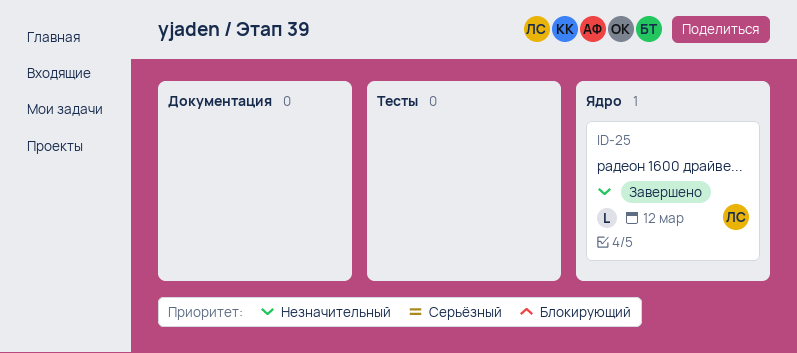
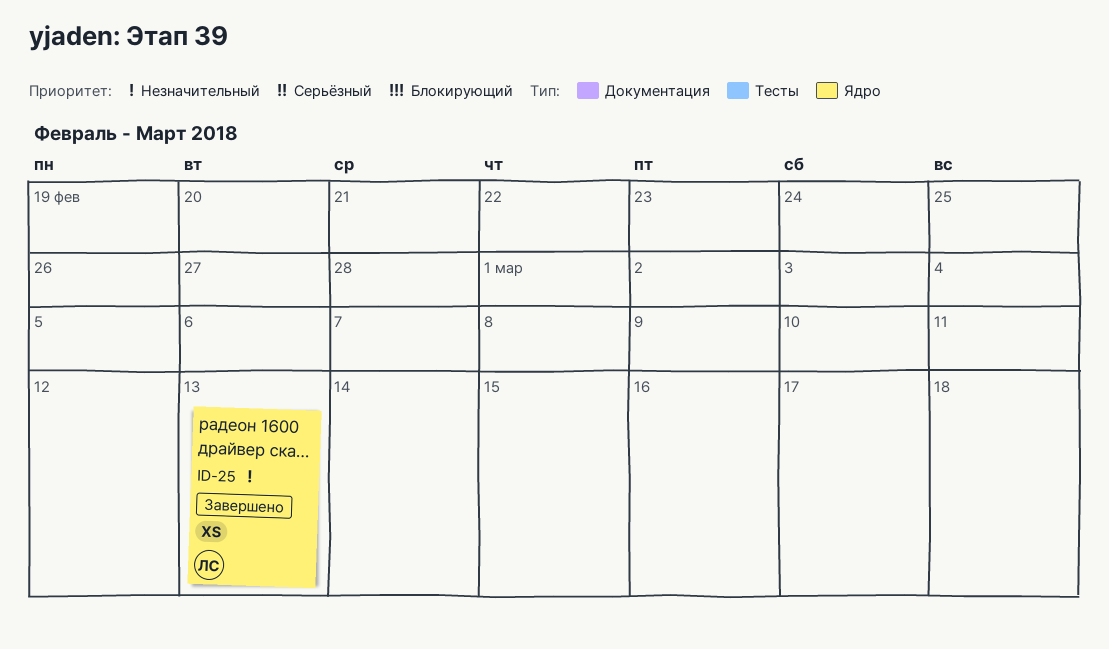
ID-25, estimate: L -> XS
ID-25, due: Mar 12 -> Mar 13

